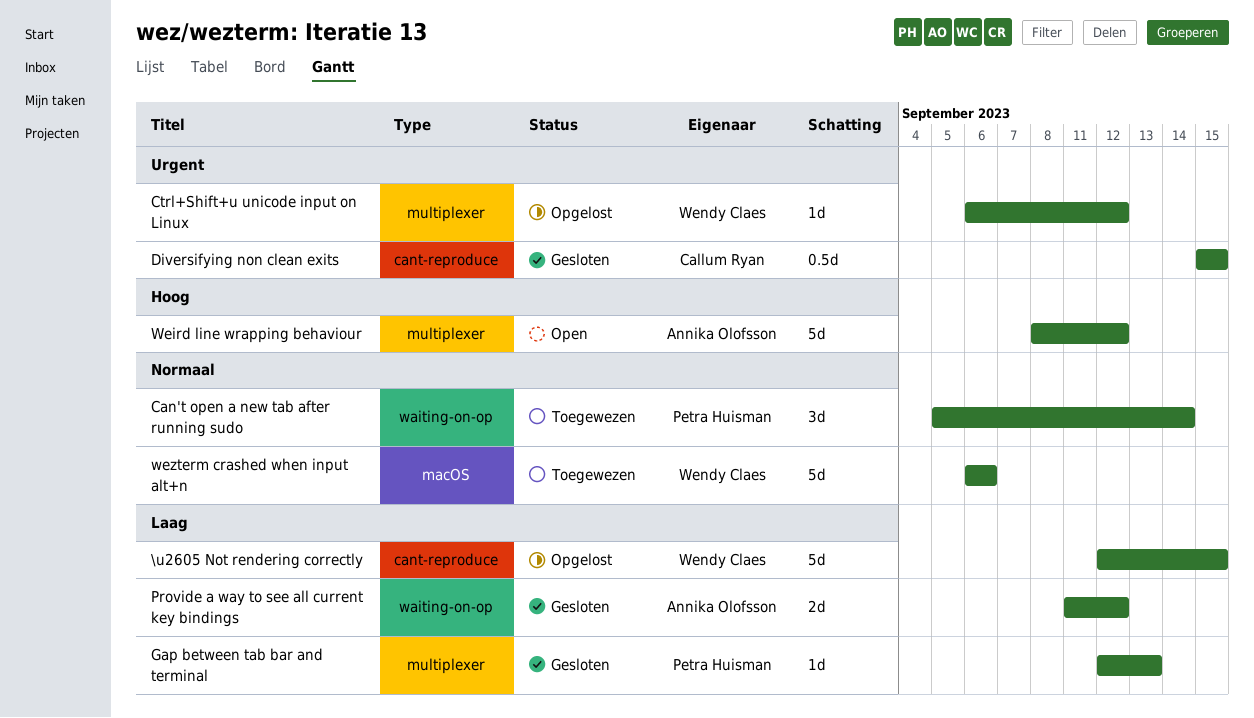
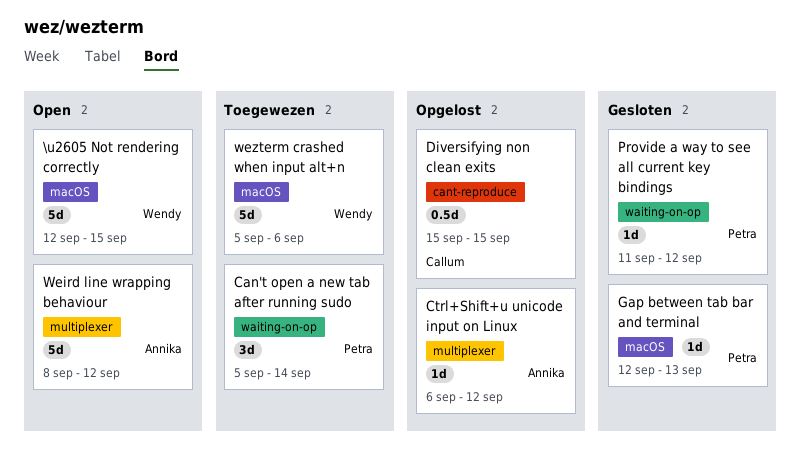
\u2605 Not rendering correctly, status: Opgelost -> Open
\u2605 Not rendering correctly, label: cant-reproduce -> macOS
Ctrl+Shift+u unicode input on Linux, owner: Wendy Claes -> Annika Olofsson
Diversifying non clean exits, status: Gesloten -> Opgelost
Gap between tab bar and terminal, label: multiplexer -> macOS
Provide a way to see all current key bindings, owner: Annika Olofsson -> Petra Huisman
Provide a way to see all current key bindings, estimate: 2d -> 1d
wezterm crashed when input alt+n, start: Sep 6 -> Sep 5

